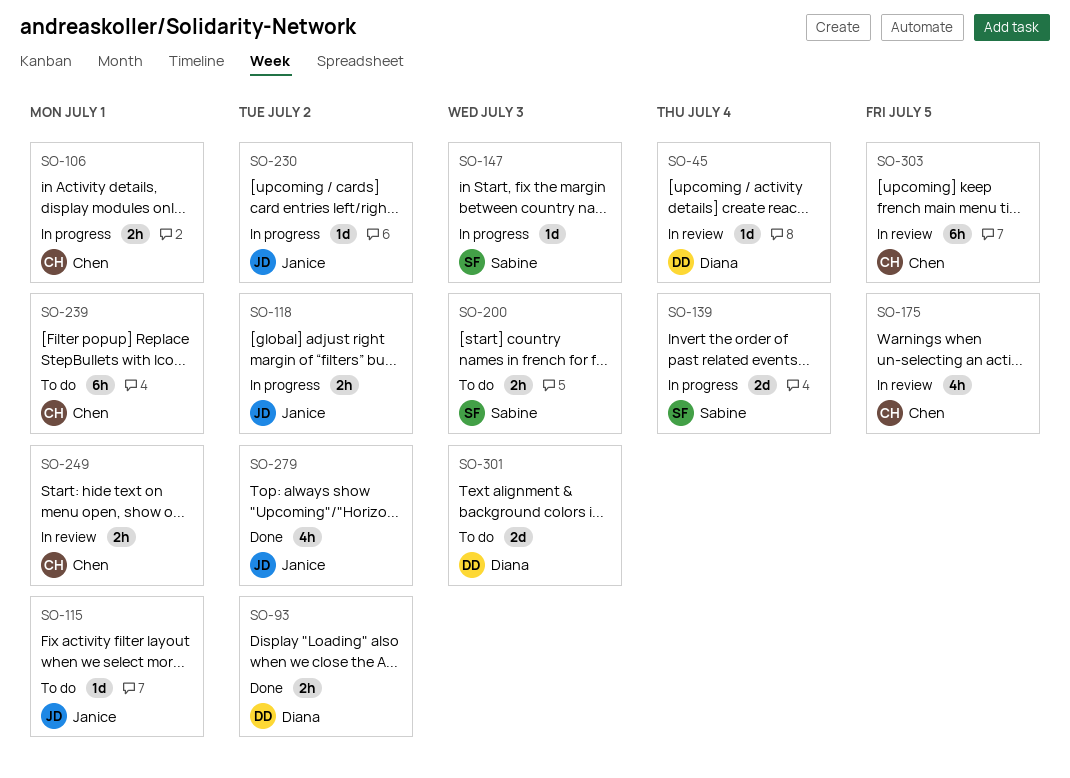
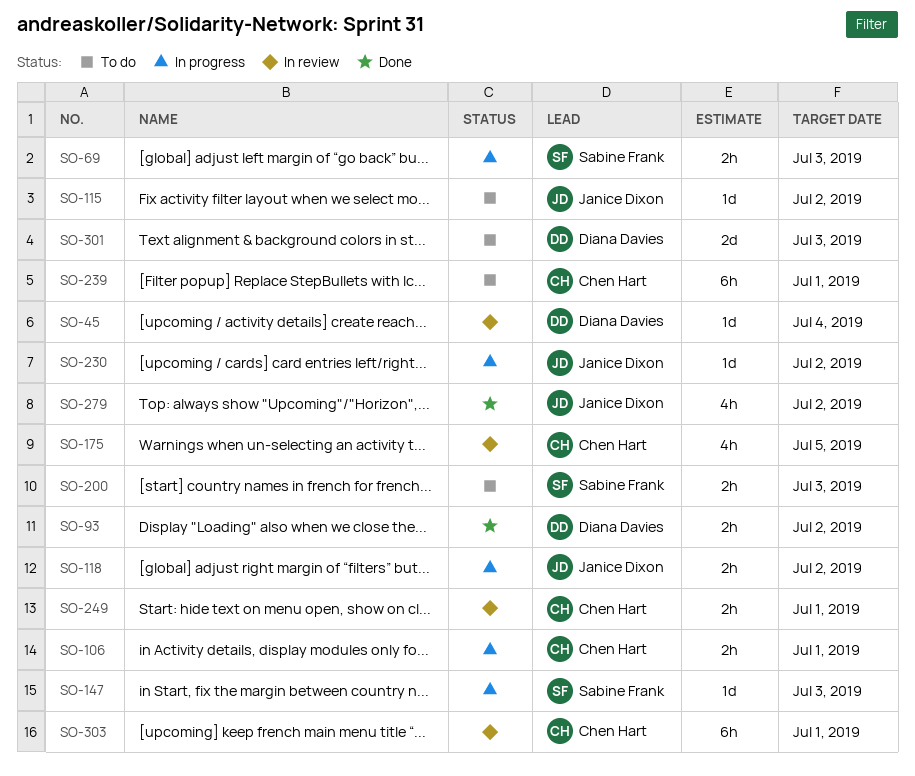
SO-69: none -> present
SO-115, due: Jul 1 -> Jul 2
SO-139: present -> none
SO-303, due: Jul 5 -> Jul 1

